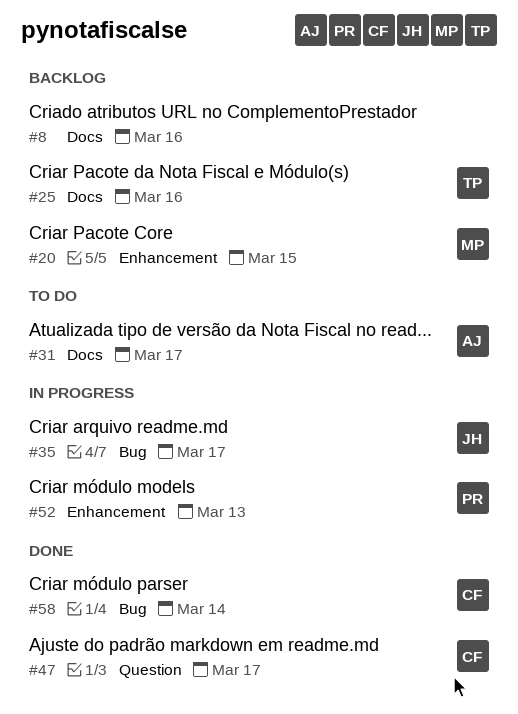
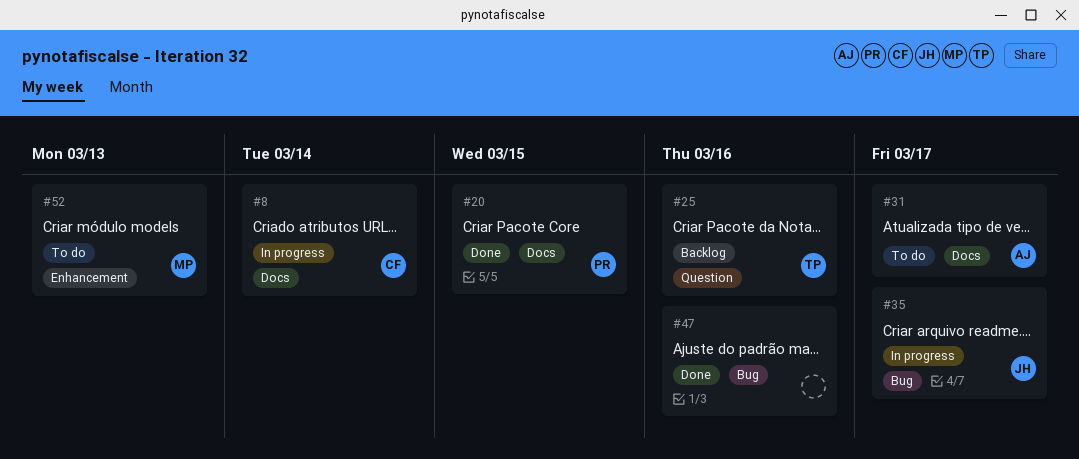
#8, status: Backlog -> In progress
#8, owner: none -> CF
#8, due: Mar 16 -> Mar 14
#20, status: Backlog -> Done
#20, owner: MP -> PR
#20, label: Enhancement -> Docs
#25, label: Docs -> Question
#47, owner: CF -> none
#47, label: Question -> Bug
#47, due: Mar 17 -> Mar 16
#52, status: In progress -> To do
#52, owner: PR -> MP
#58: present -> none

